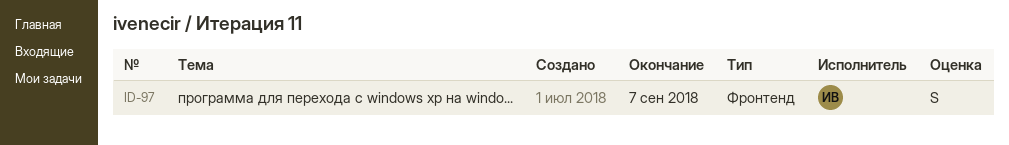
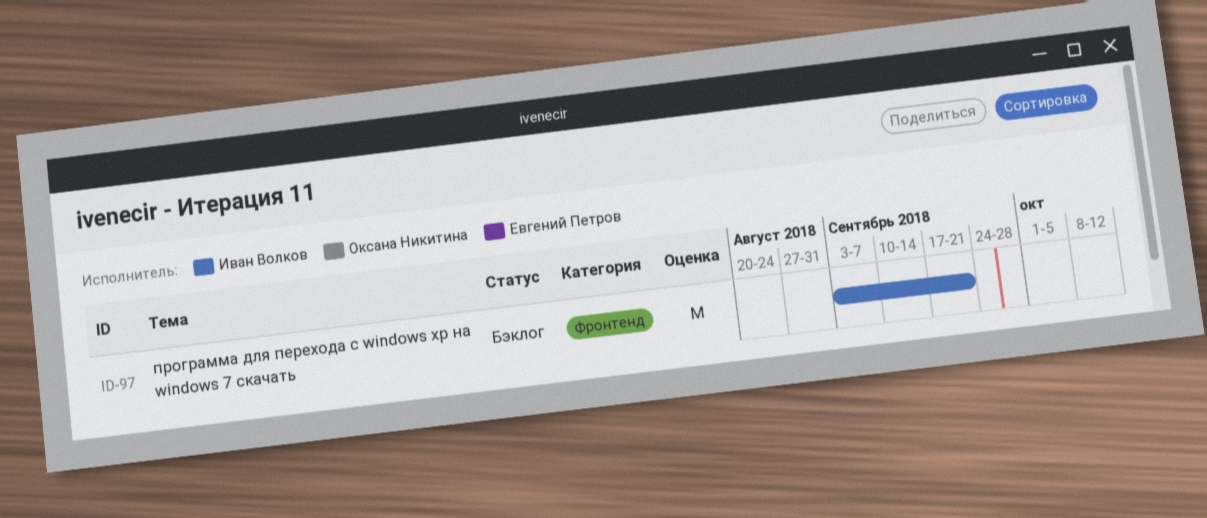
ID-97, estimate: S -> M
ID-97, due: Sep 7 -> Sep 21

